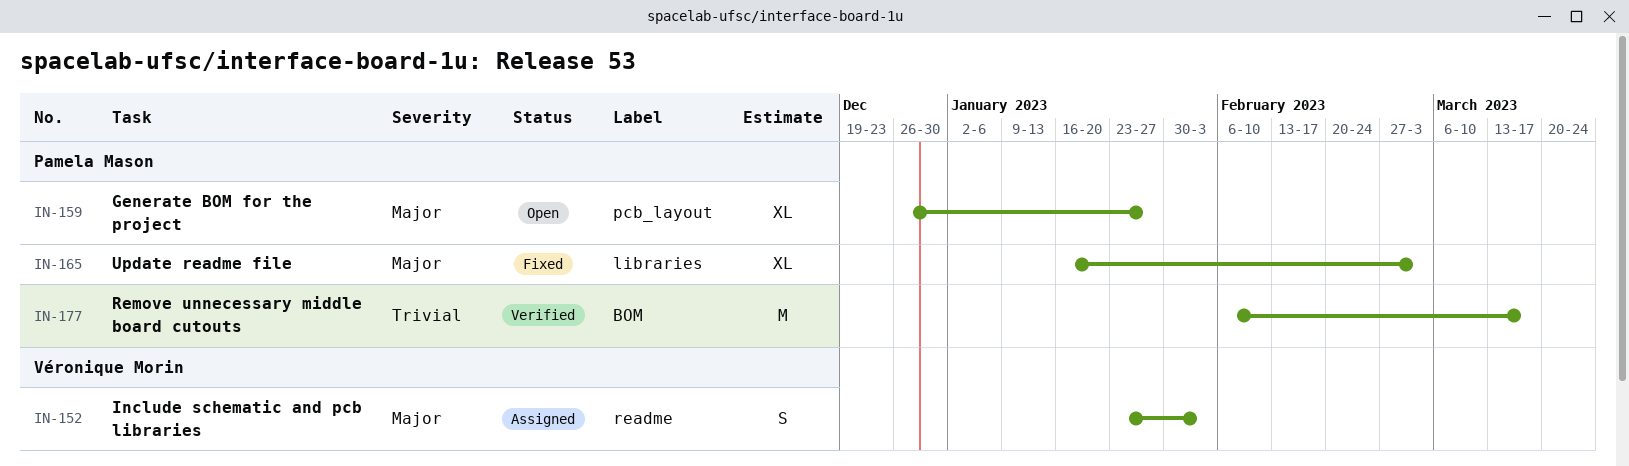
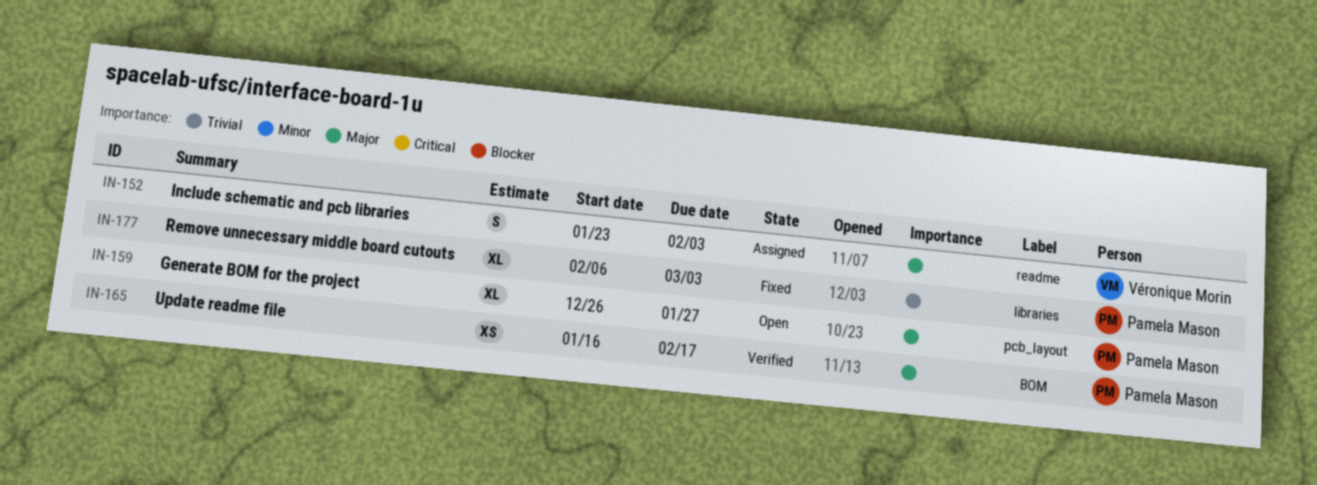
IN-165, status: Fixed -> Verified
IN-165, label: libraries -> BOM
IN-165, estimate: XL -> XS
IN-165, due: Mar 3 -> Feb 17
IN-177, status: Verified -> Fixed
IN-177, label: BOM -> libraries
IN-177, estimate: M -> XL
IN-177, due: Mar 17 -> Mar 3

